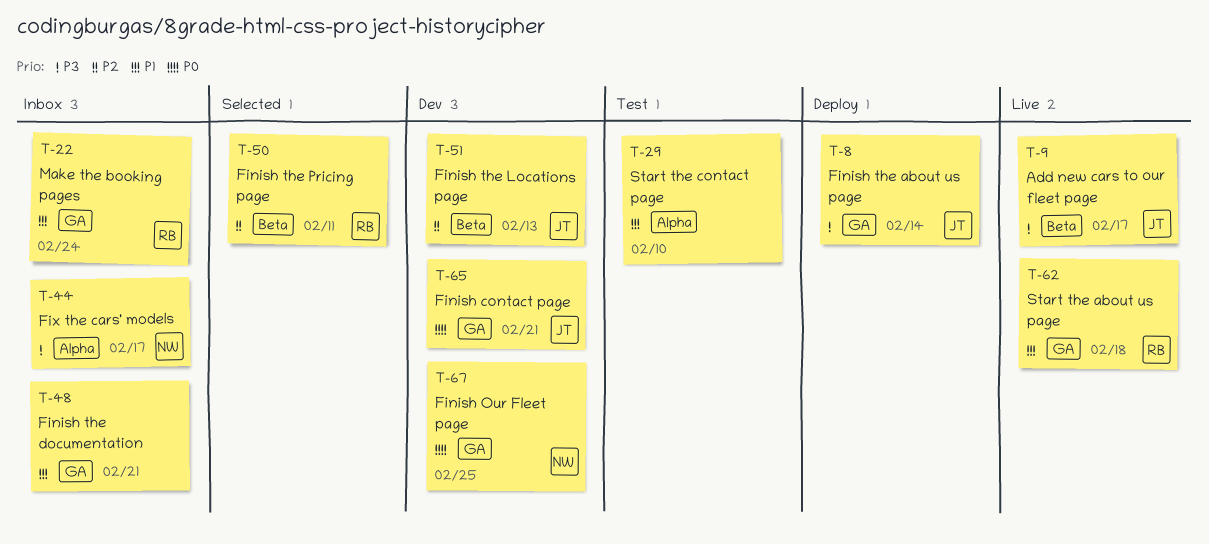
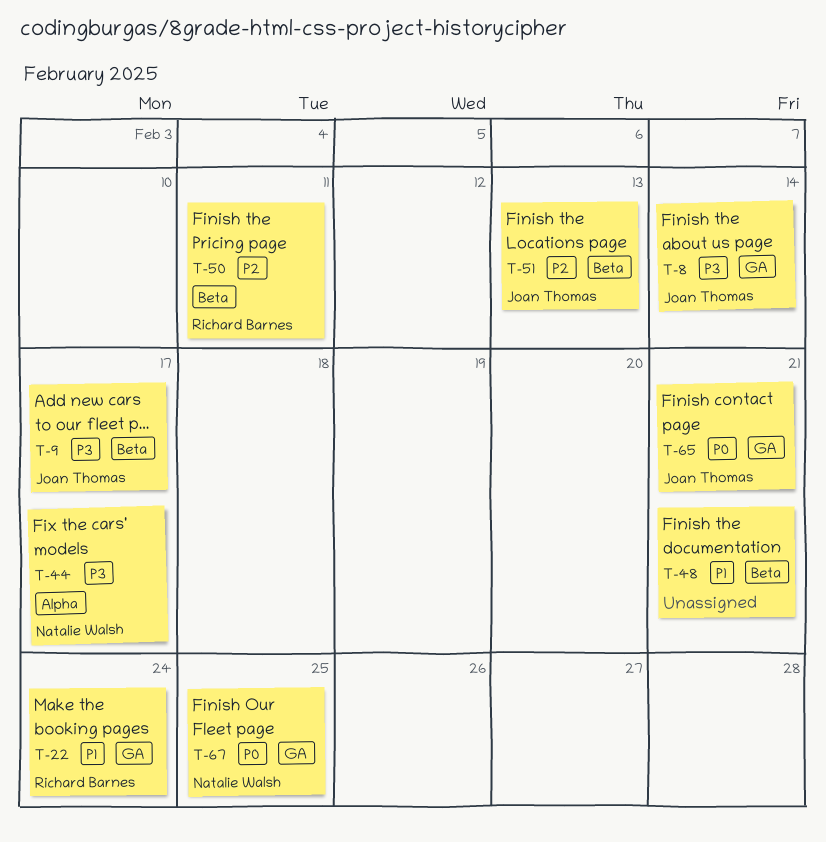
T-29: present -> none
T-48, label: GA -> Beta
T-62: present -> none

